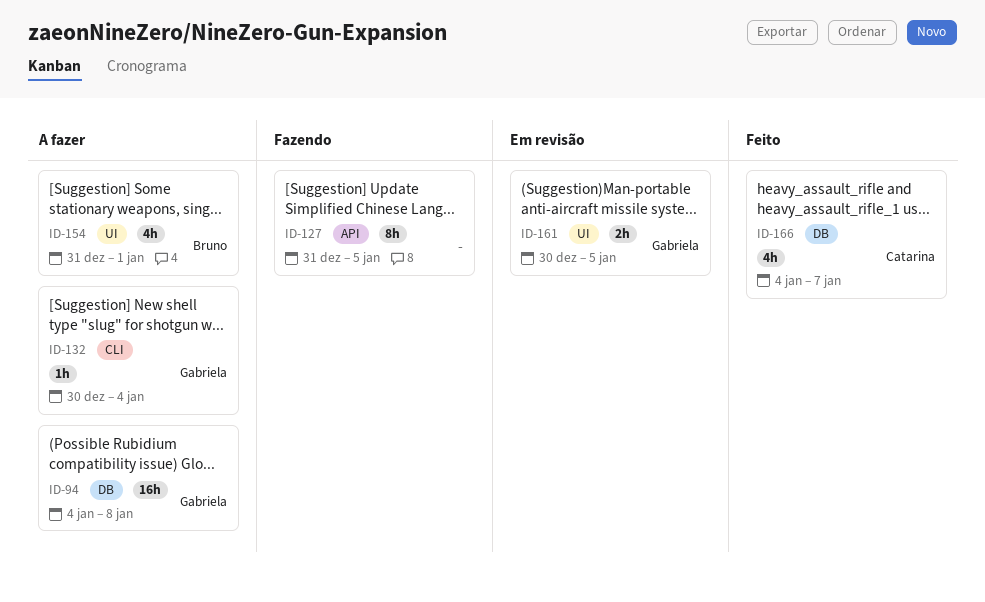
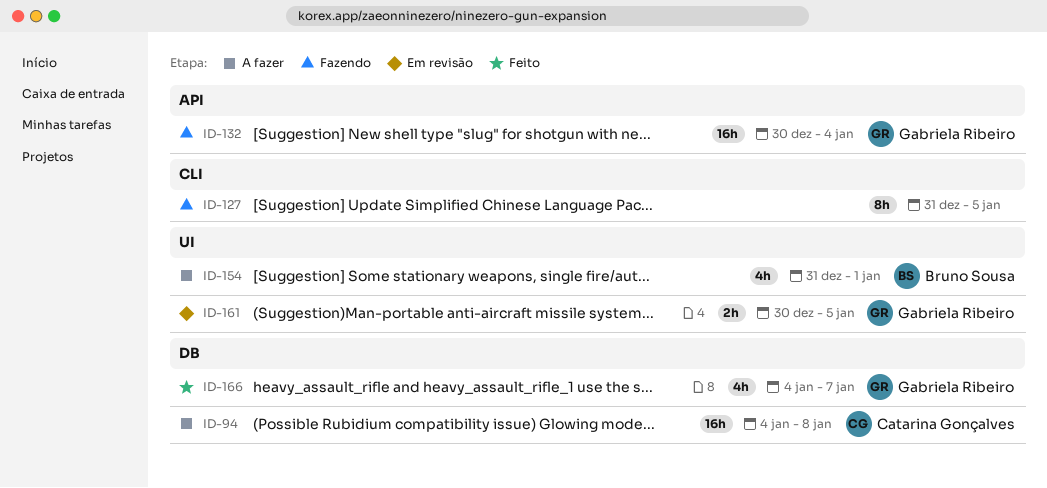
ID-94, owner: Gabriela Ribeiro -> Catarina Gonçalves
ID-127, label: API -> CLI
ID-132, status: A fazer -> Fazendo
ID-132, label: CLI -> API
ID-132, estimate: 1h -> 16h
ID-166, owner: Catarina Gonçalves -> Gabriela Ribeiro

